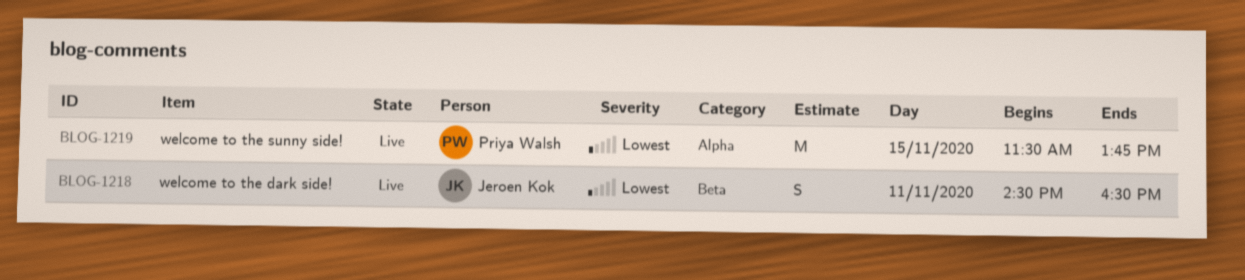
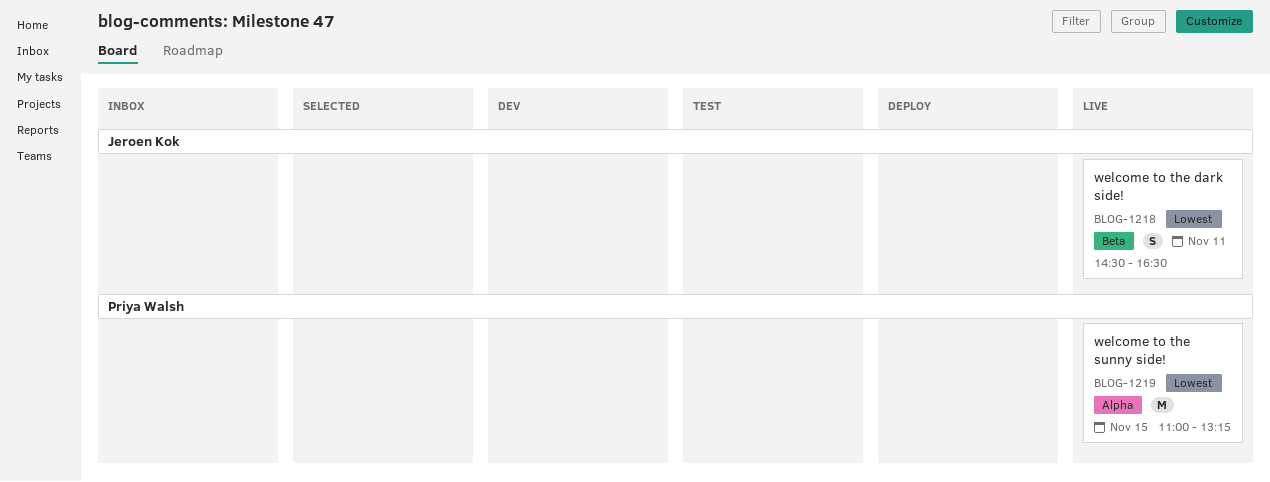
BLOG-1219, begins: 11:30 -> 11:00
BLOG-1219, ends: 13:45 -> 13:15

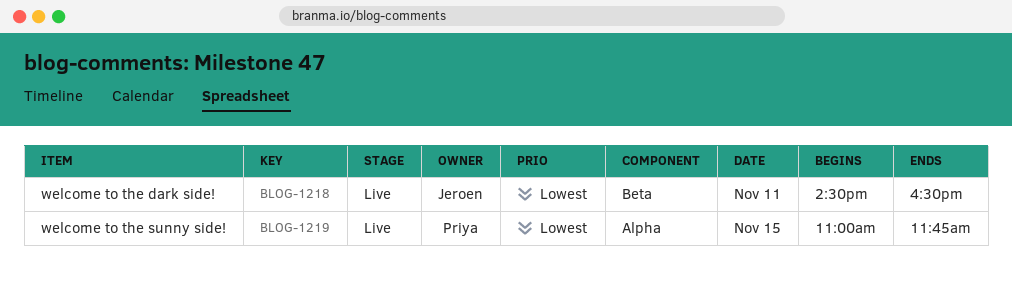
BLOG-1219, ends: 13:15 -> 11:45

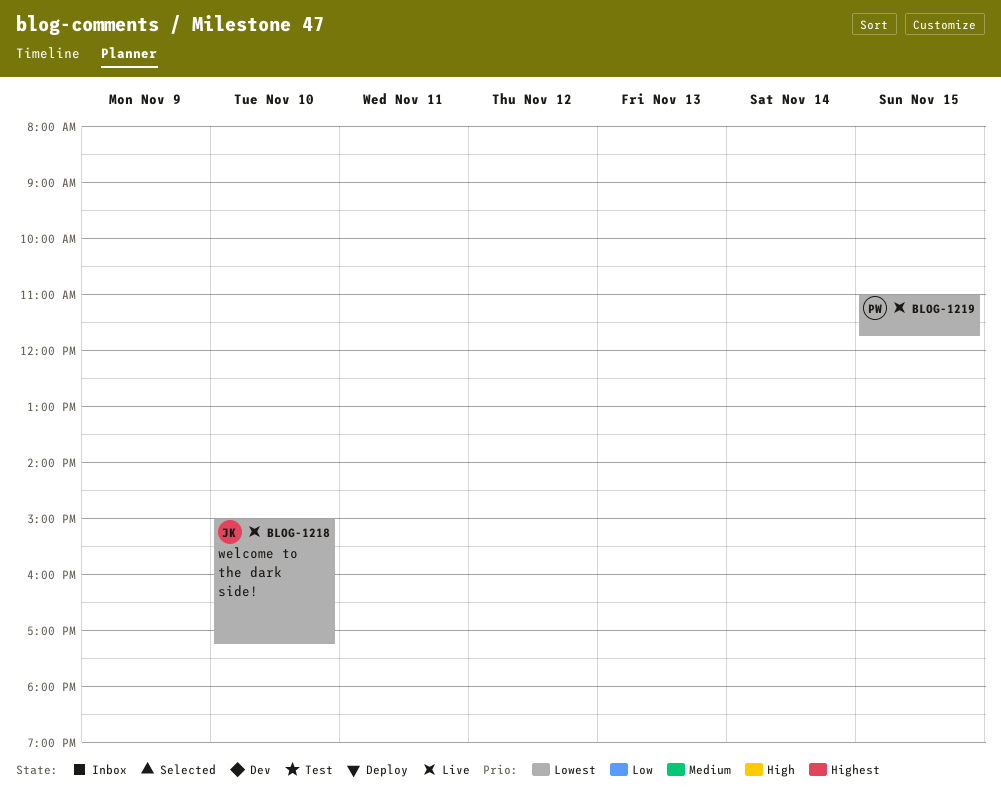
BLOG-1218, day: Nov 11 -> Nov 10
BLOG-1218, begins: 14:30 -> 15:00
BLOG-1218, ends: 16:30 -> 17:15

